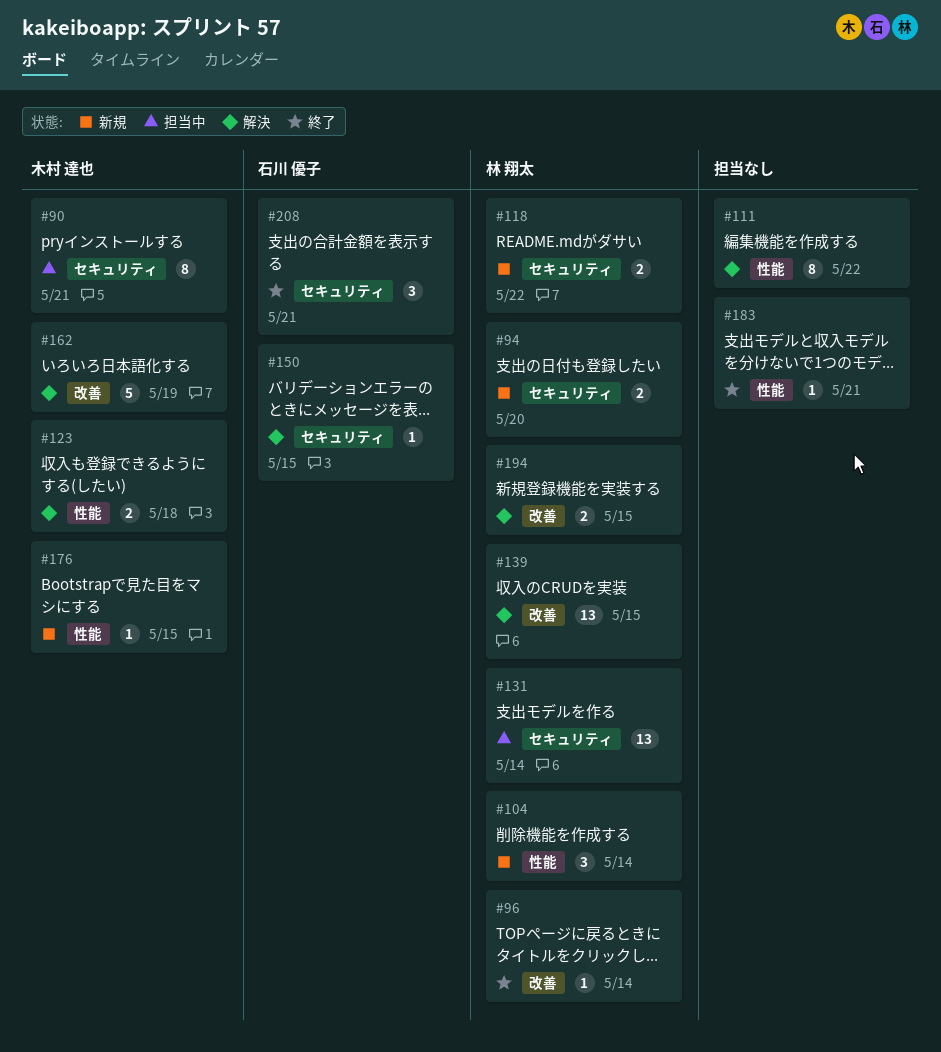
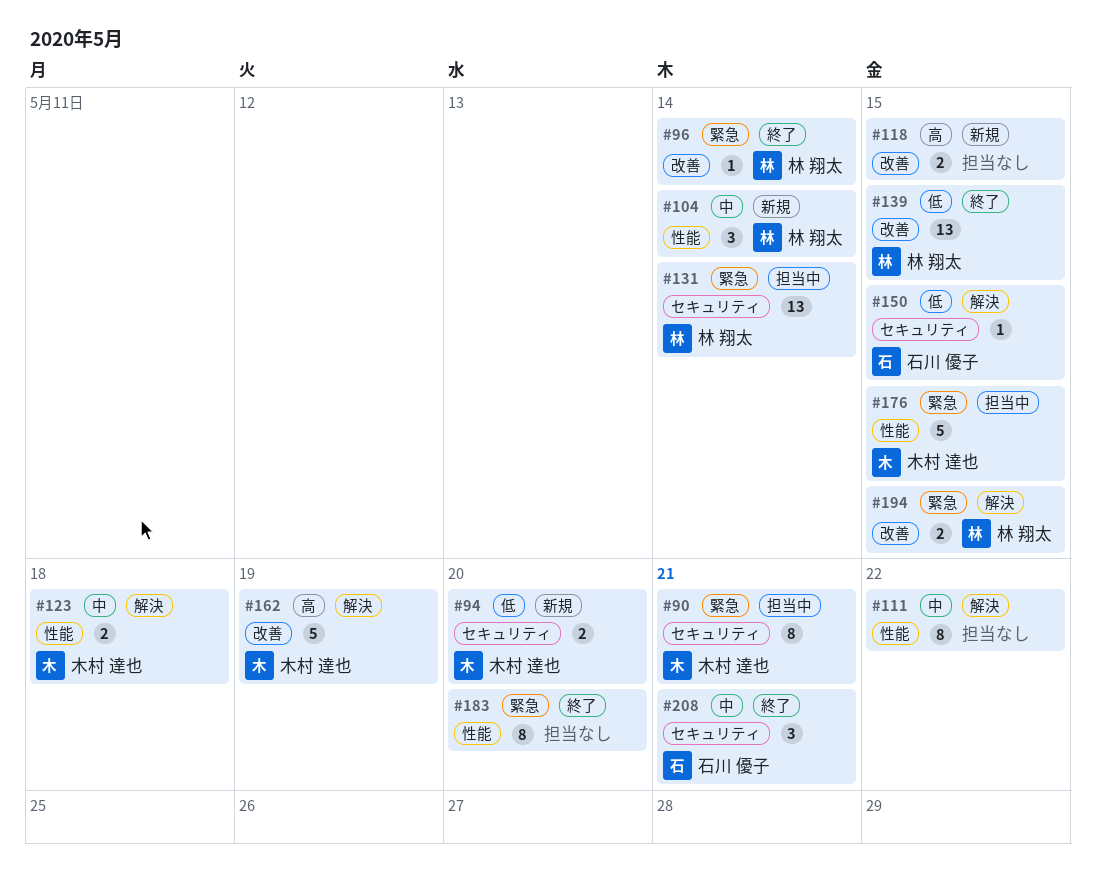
#94, owner: 林 翔太 -> 木村 達也
#118, owner: 林 翔太 -> none
#118, label: セキュリティ -> 改善
#118, due: May 22 -> May 15
#139, status: 解決 -> 終了
#176, status: 新規 -> 担当中
#176, estimate: 1 -> 5
#183, estimate: 1 -> 8
#183, due: May 21 -> May 20

